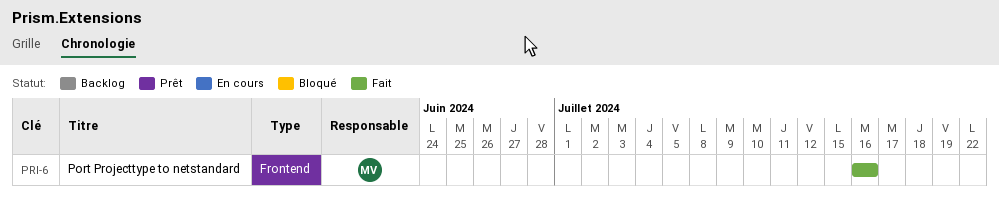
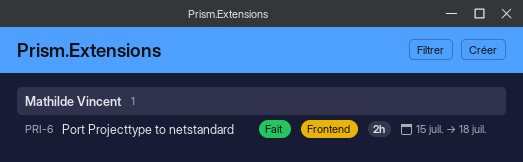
PRI-6, start: Jul 16 -> Jul 15
PRI-6, due: Jul 16 -> Jul 18

